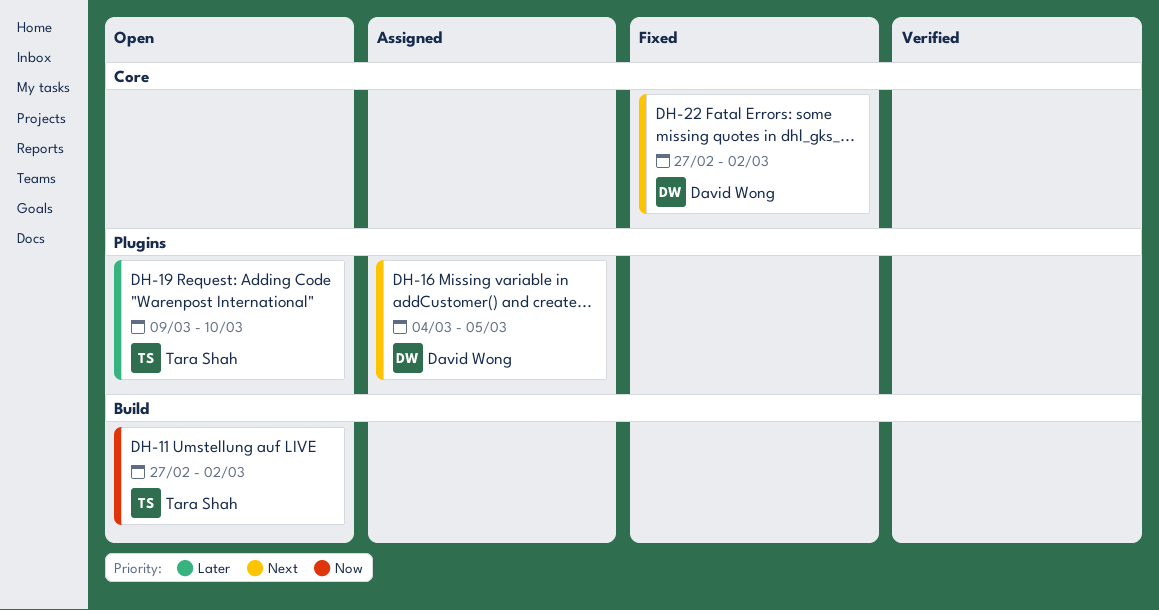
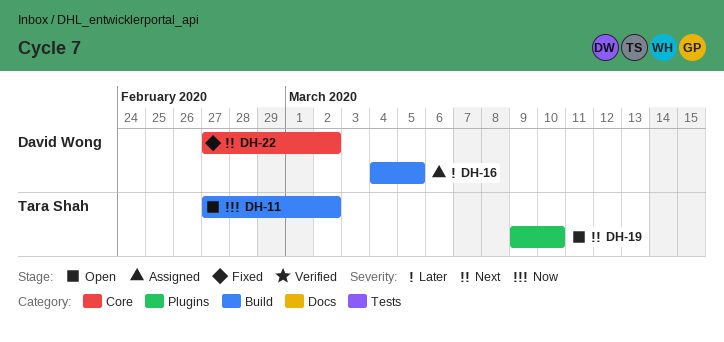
DH-16, priority: Next -> Later
DH-16, label: Plugins -> Build
DH-19, priority: Later -> Next

